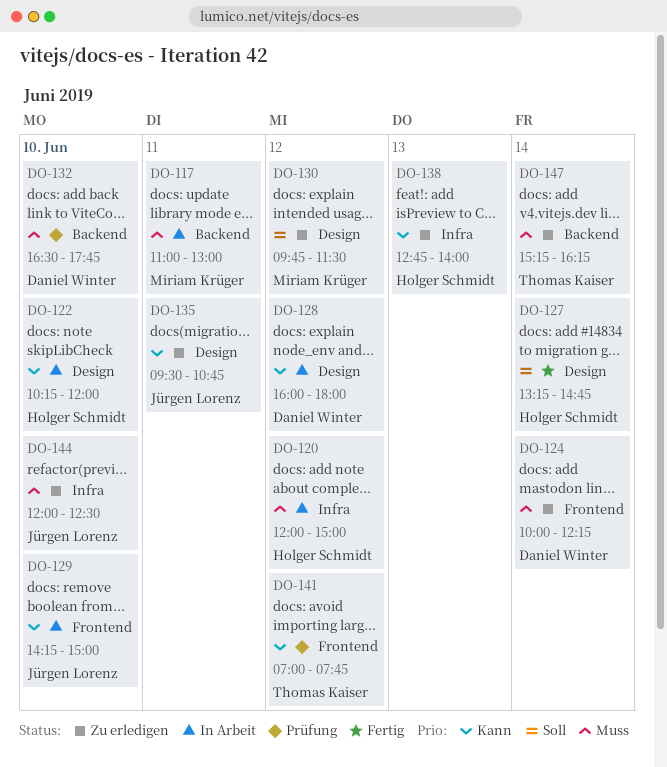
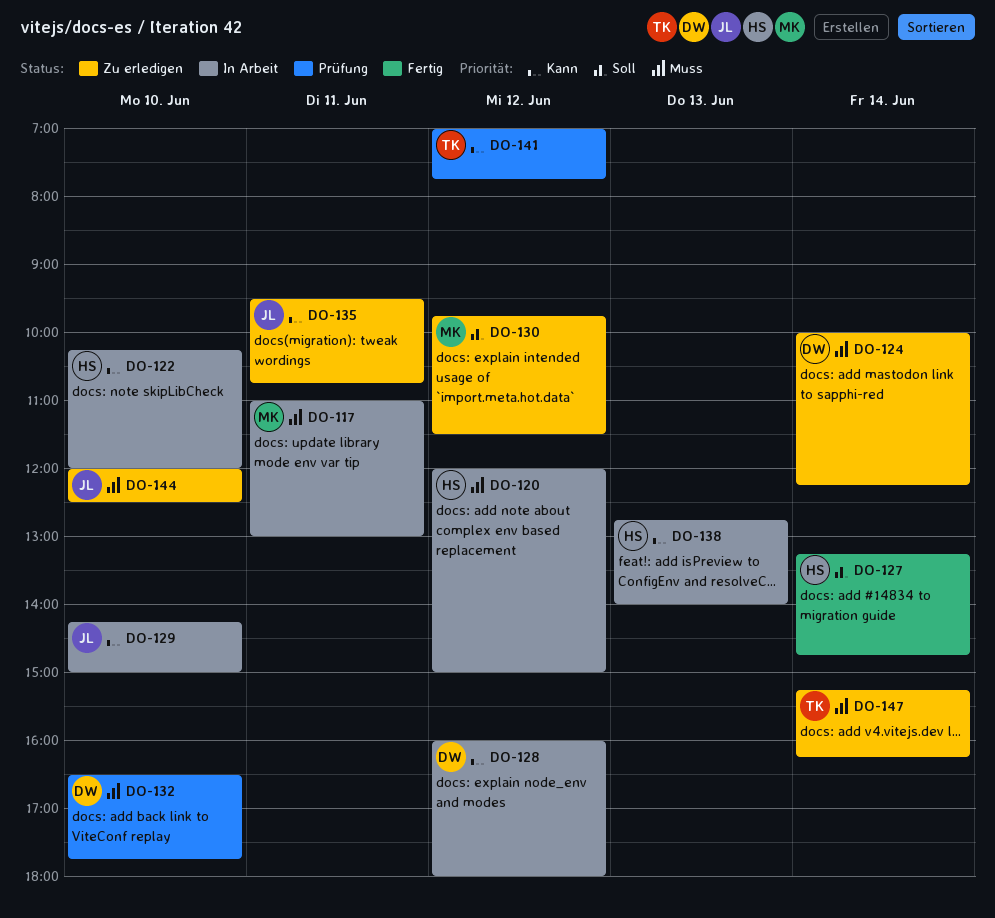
DO-138, status: Zu erledigen -> In Arbeit

